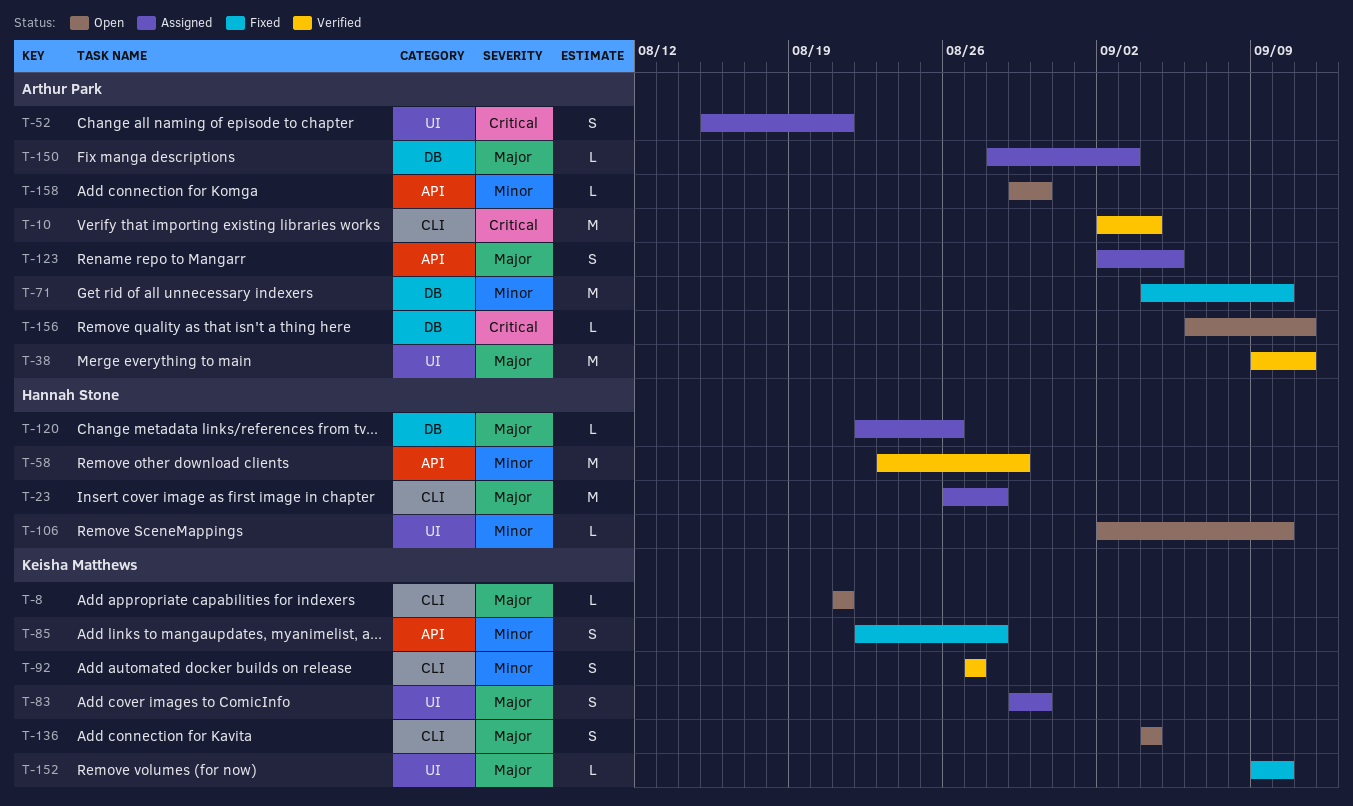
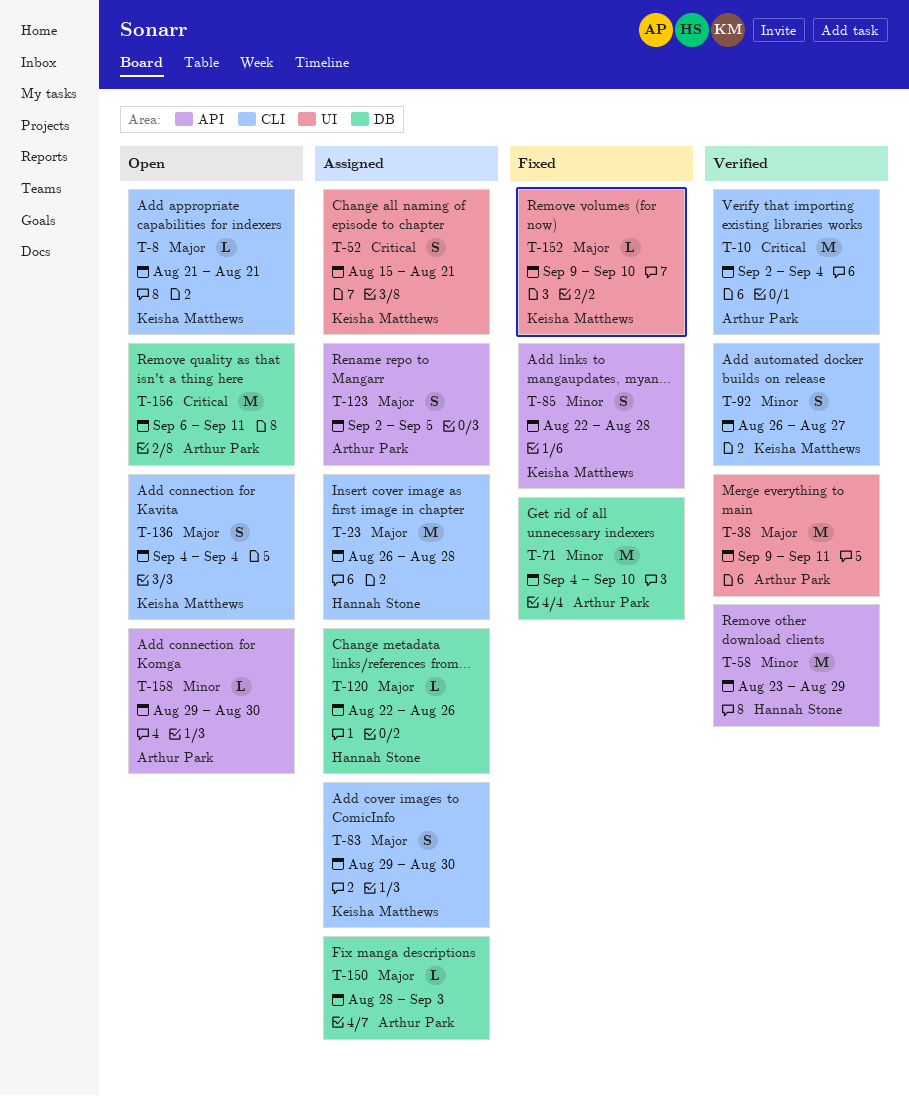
T-52, owner: Arthur Park -> Keisha Matthews
T-83, label: UI -> CLI
T-92, start: Aug 27 -> Aug 26
T-106: present -> none
T-156, estimate: L -> M

